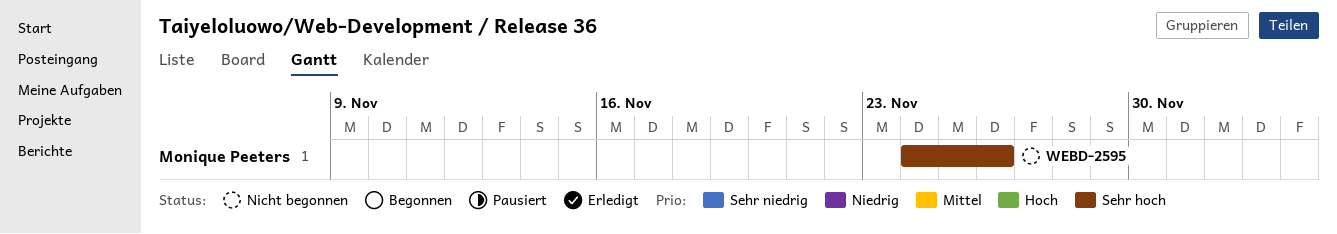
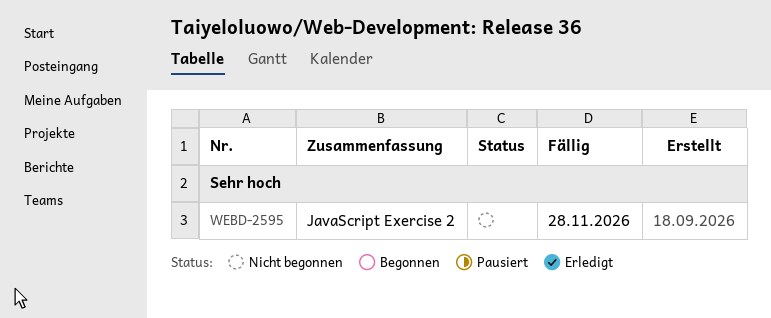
WEBD-2595, due: Nov 26 -> Nov 28

